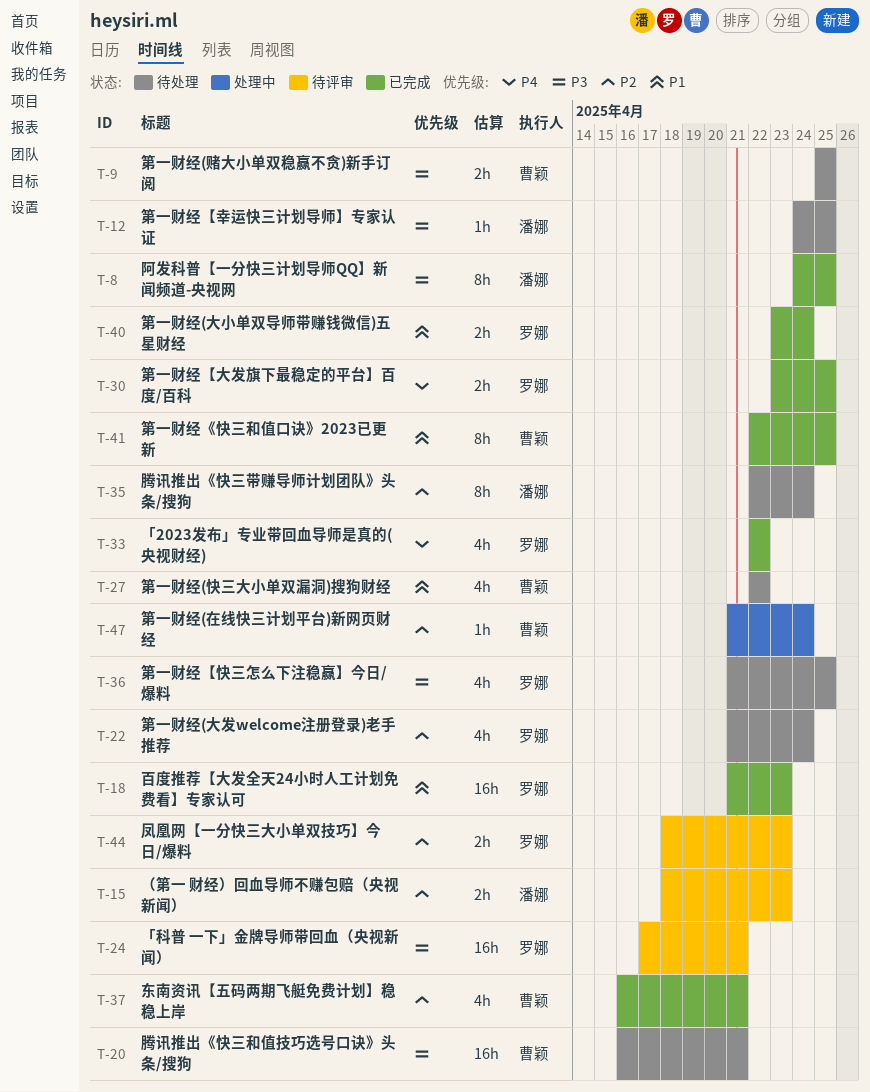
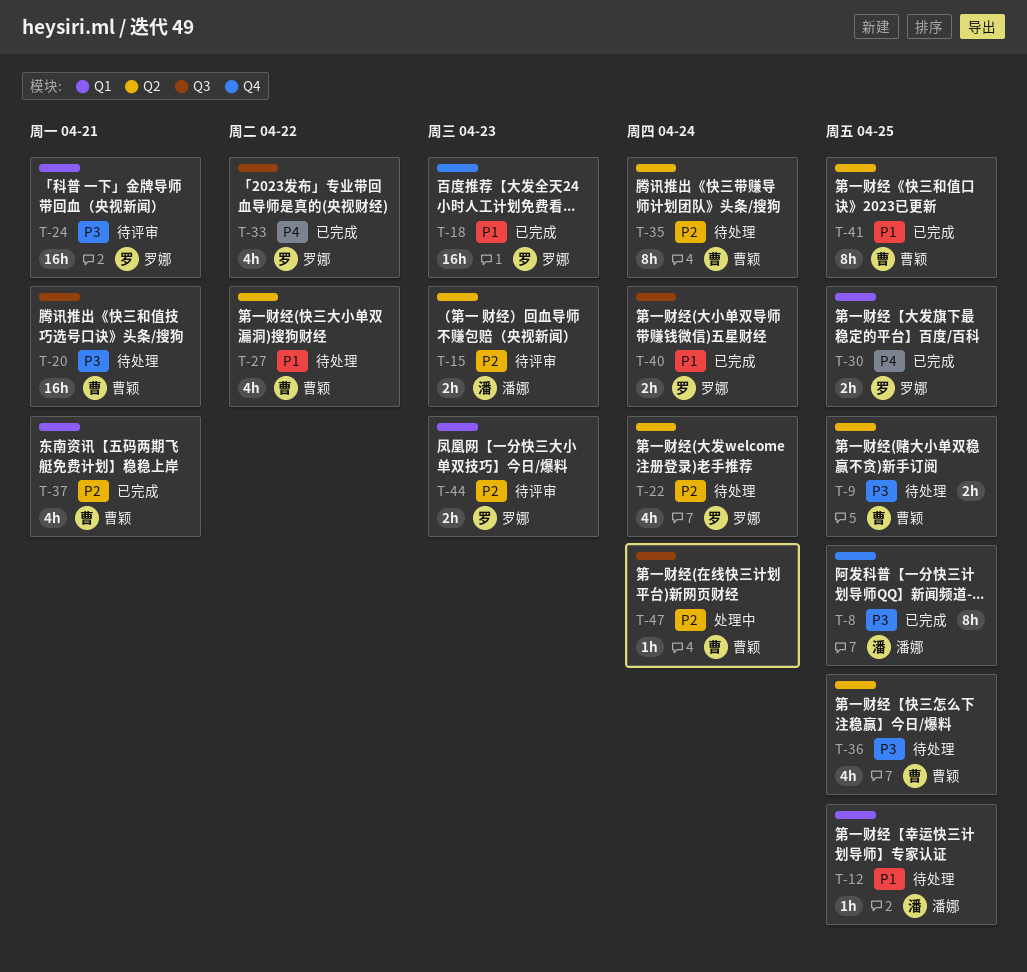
T-12, priority: P3 -> P1
T-35, owner: 潘娜 -> 曹颖
T-36, owner: 罗娜 -> 曹颖

